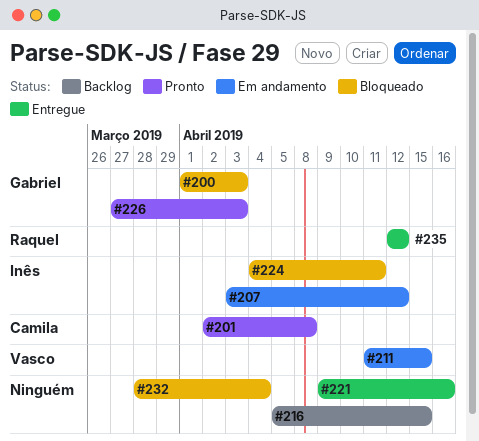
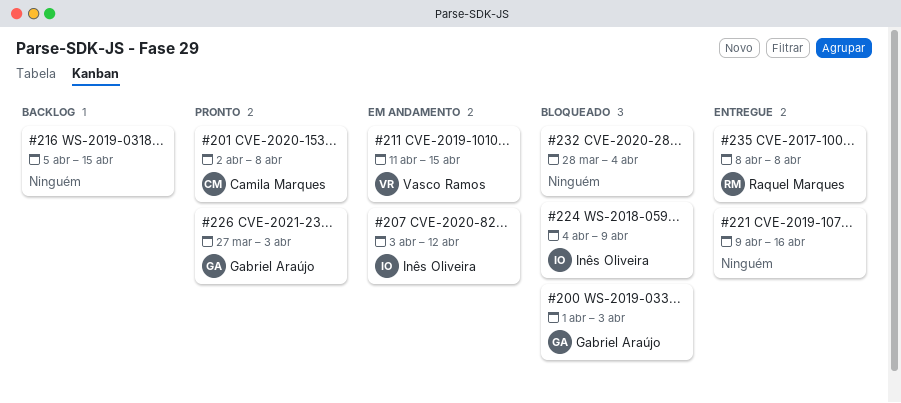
#224, due: Apr 11 -> Apr 9
#235, start: Apr 12 -> Apr 8
#235, due: Apr 12 -> Apr 8

